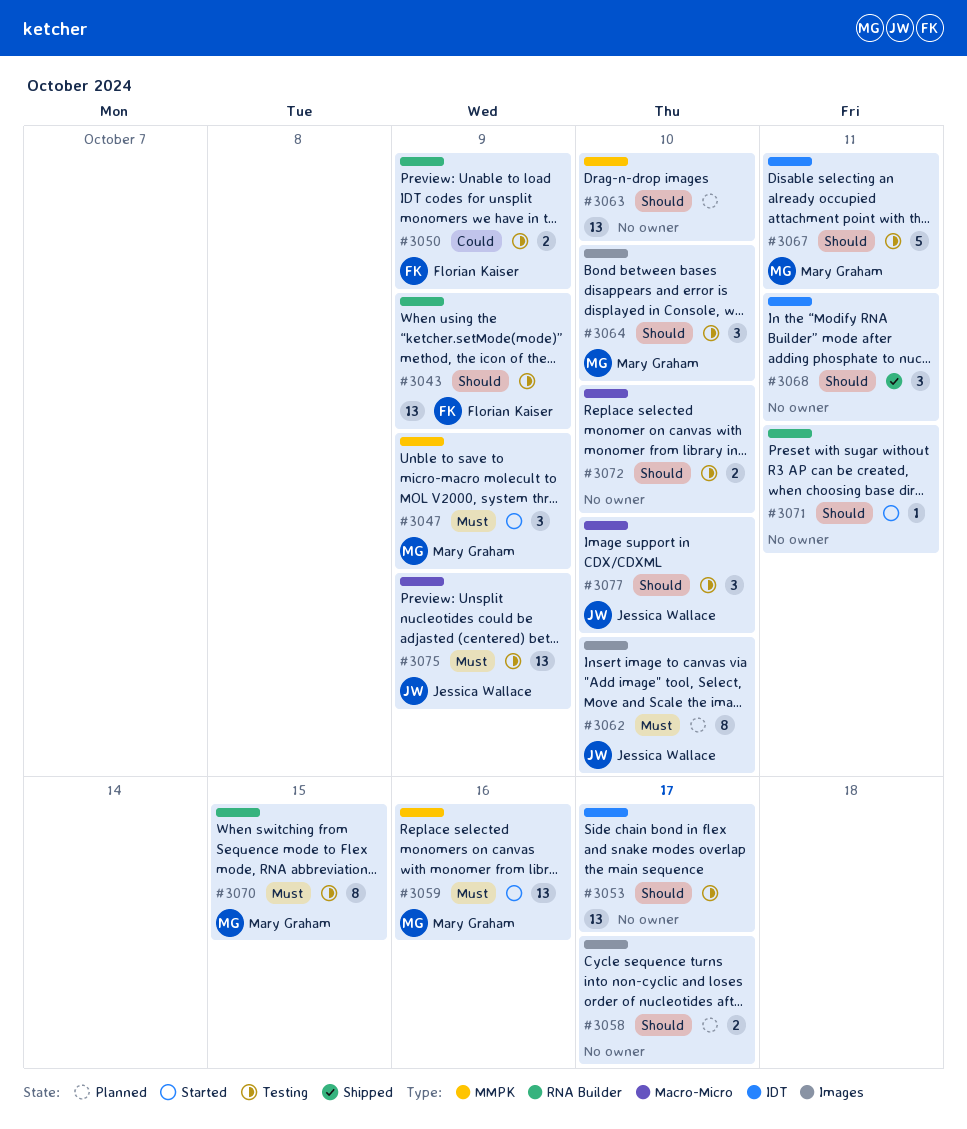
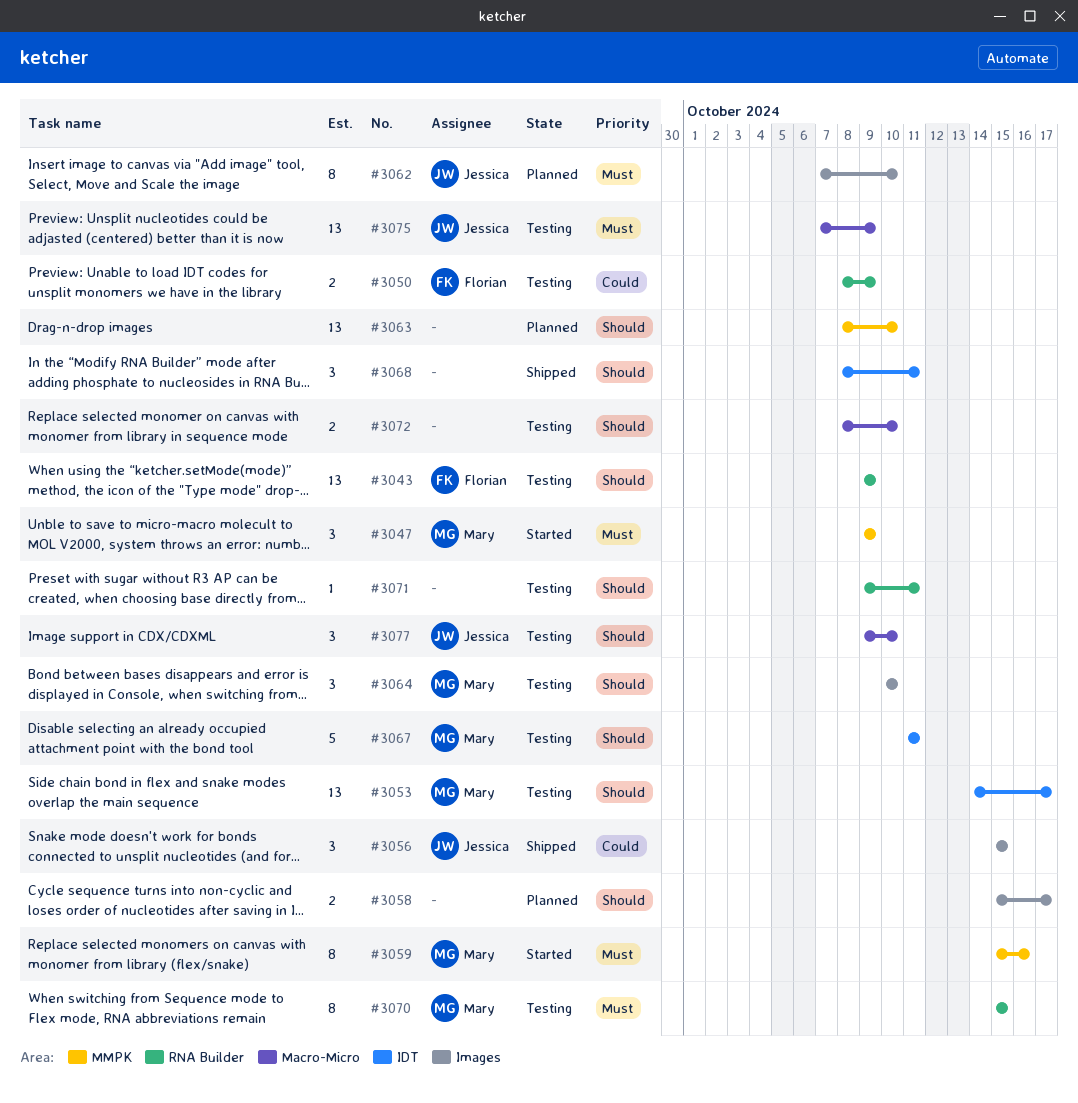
#3053, owner: none -> Mary Graham
#3056: none -> present
#3059, estimate: 13 -> 8
#3071, status: Started -> Testing

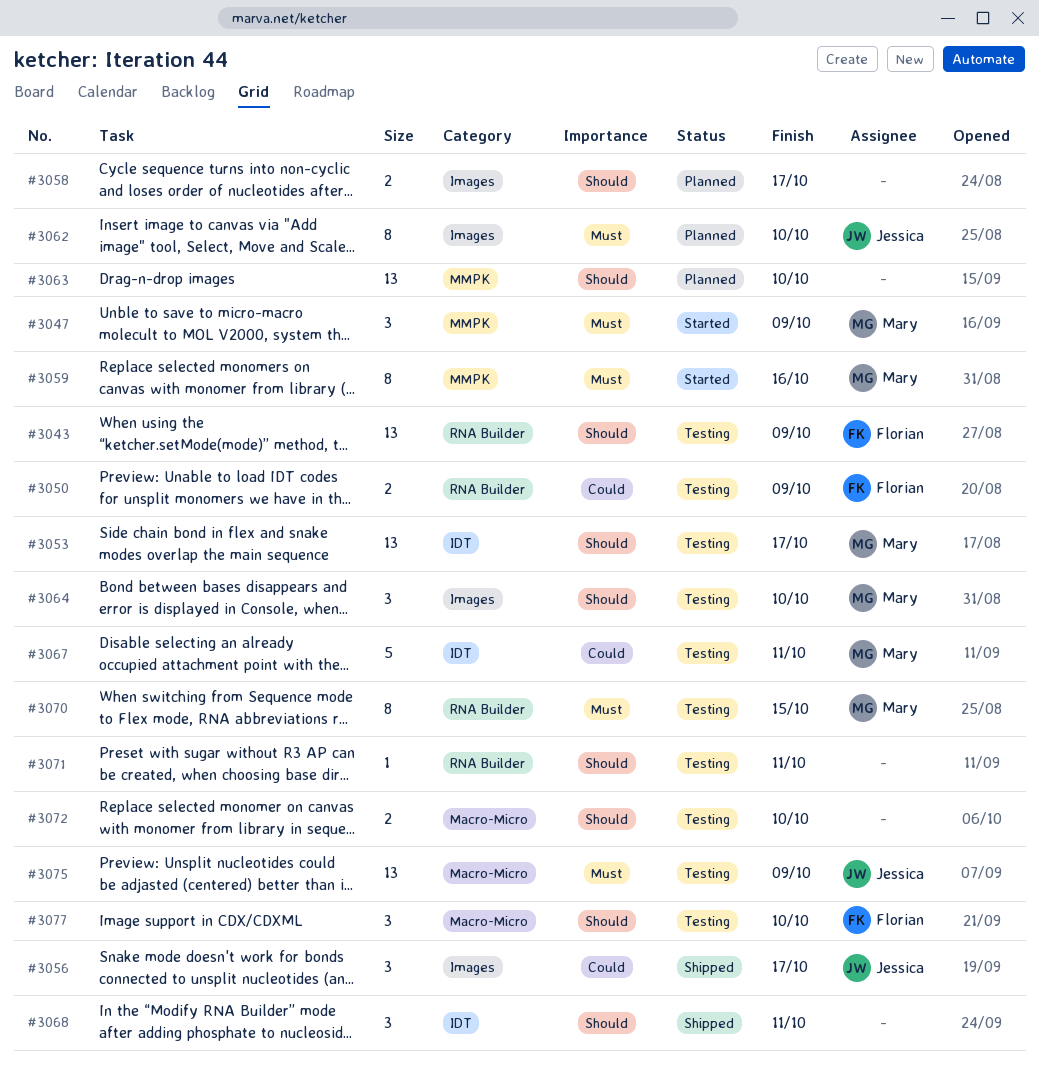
#3056, due: Oct 15 -> Oct 17
#3067, priority: Should -> Could
#3077, owner: Jessica -> Florian

